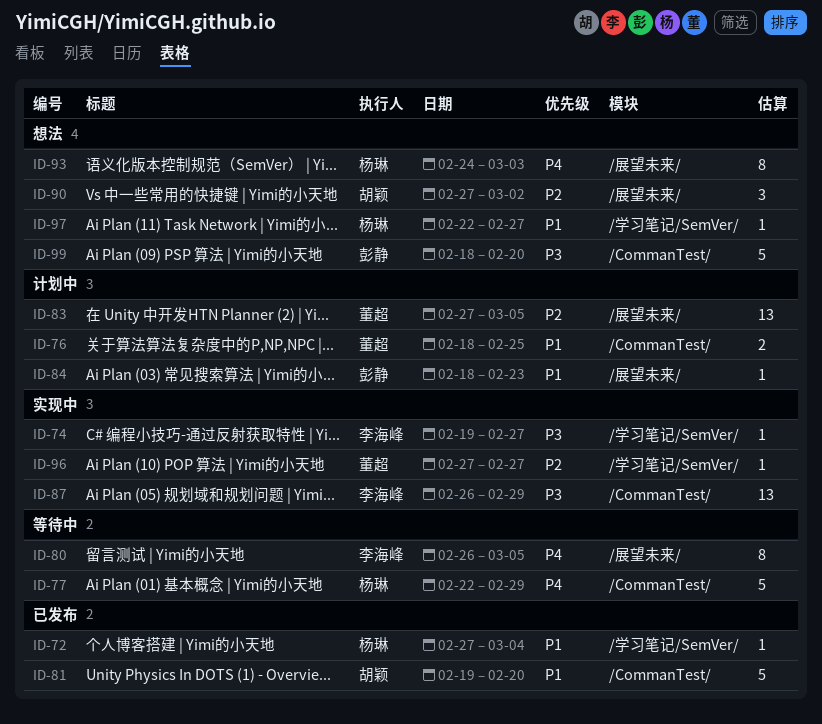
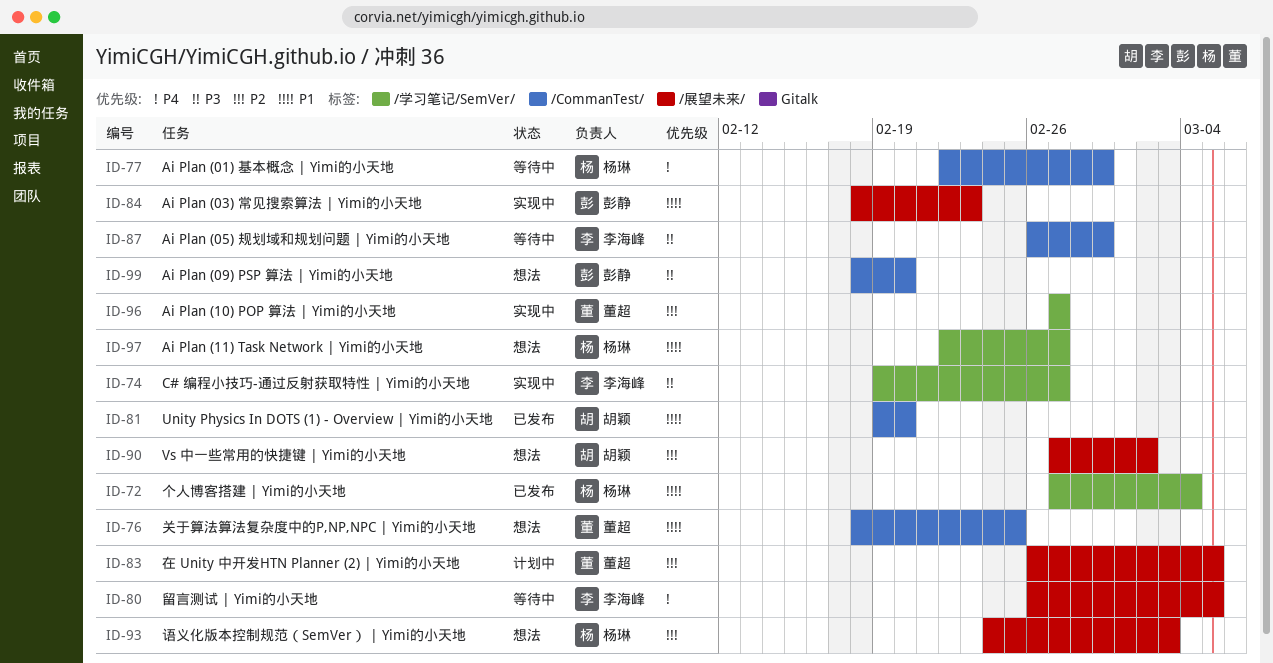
ID-76, status: 计划中 -> 想法
ID-83, start: Feb 27 -> Feb 26
ID-84, status: 计划中 -> 实现中
ID-87, status: 实现中 -> 等待中
ID-93, priority: P4 -> P2

